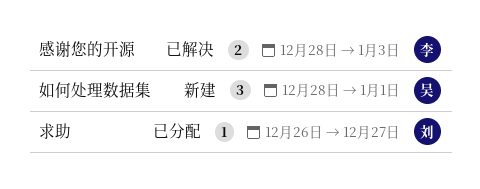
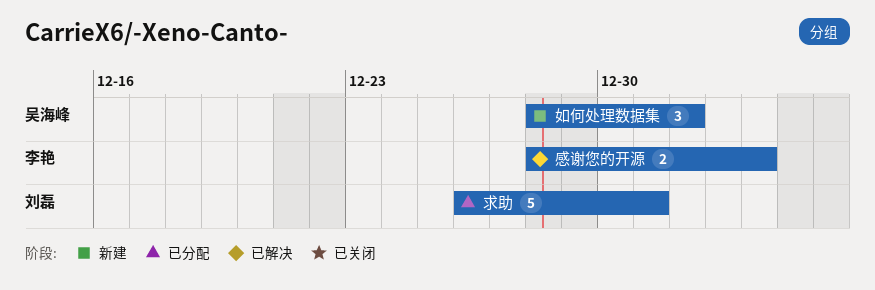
求助, estimate: 1 -> 5
求助, due: Dec 27 -> Dec 31

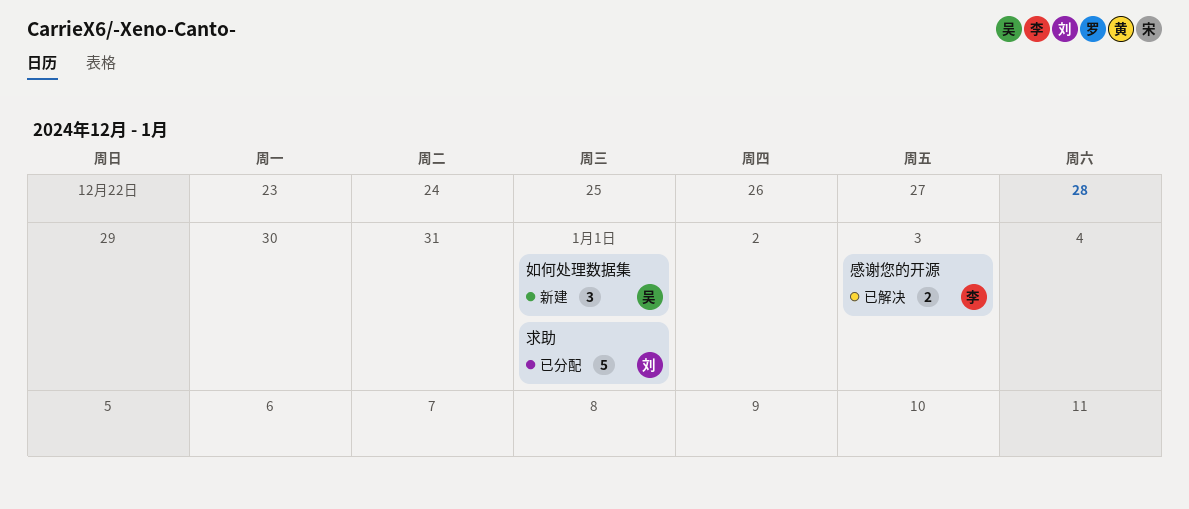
求助, due: Dec 31 -> Jan 1

